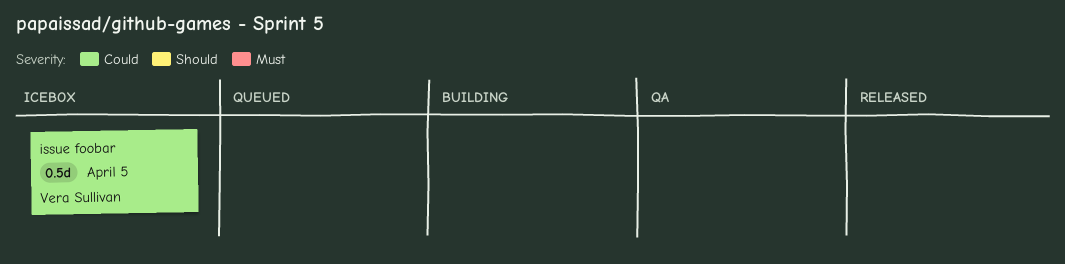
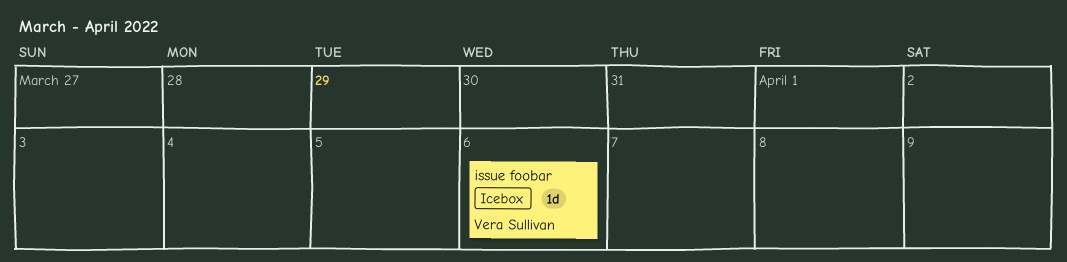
issue foobar, estimate: 0.5d -> 1d
issue foobar, due: Apr 5 -> Apr 6

